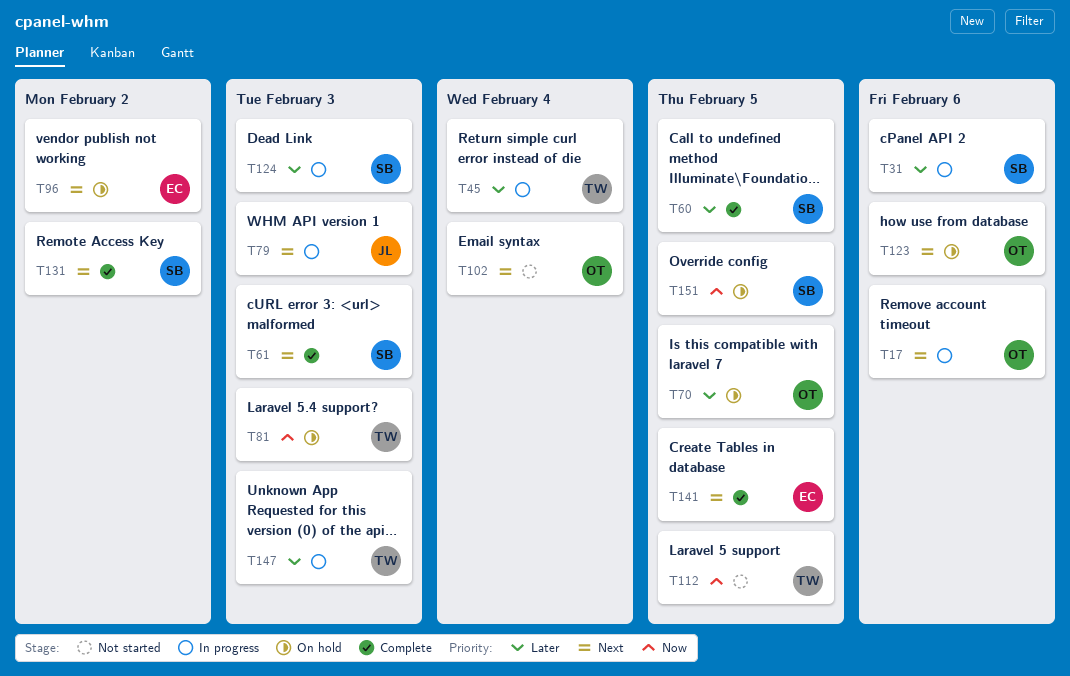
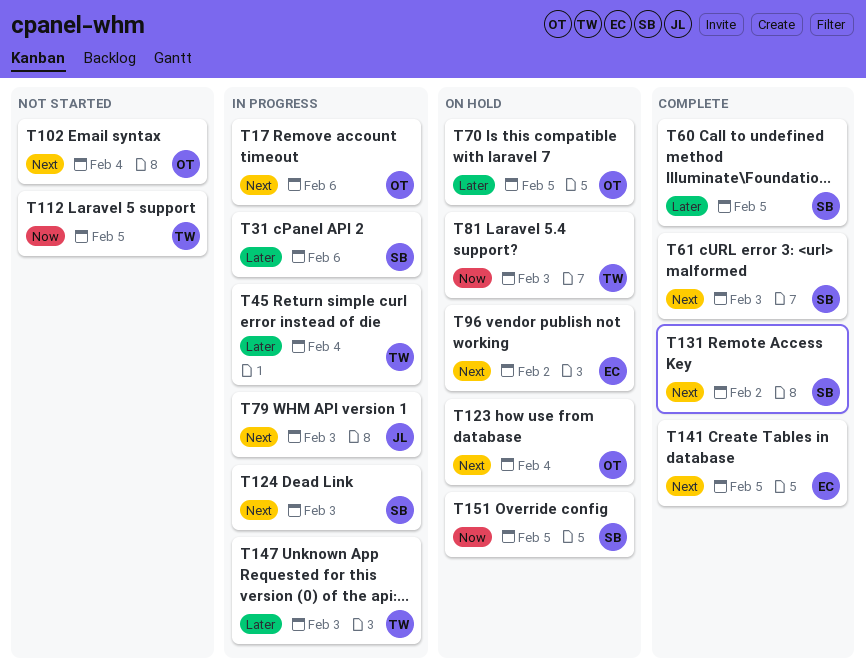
T123, due: Feb 6 -> Feb 4
T124, priority: Later -> Next

